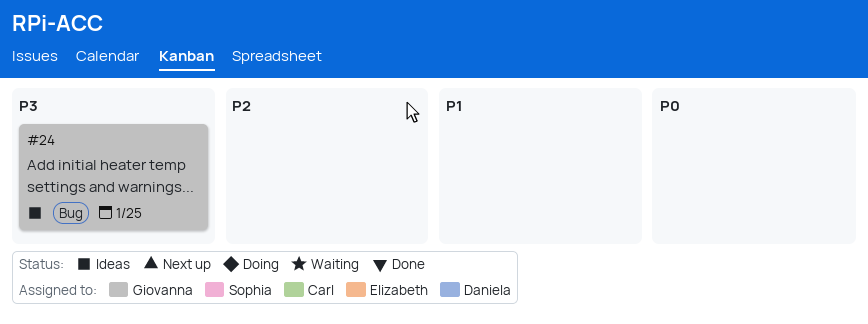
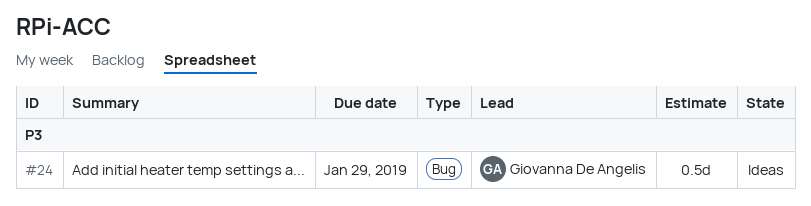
#24, due: Jan 25 -> Jan 29

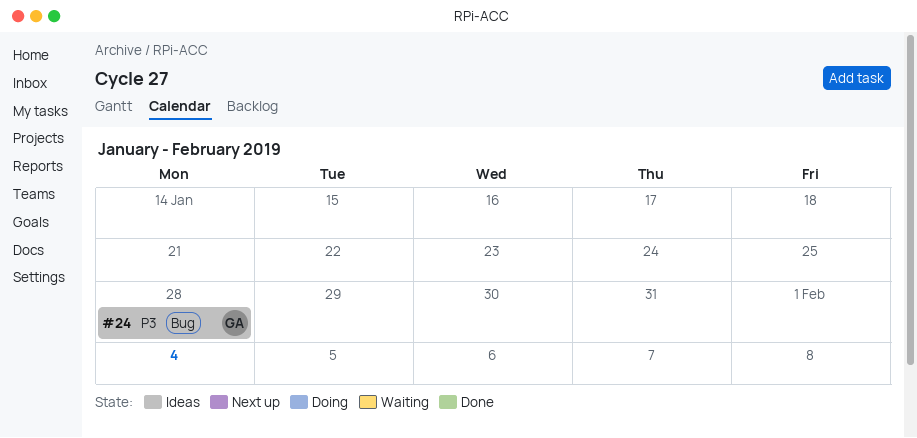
#24, due: Jan 29 -> Jan 28

